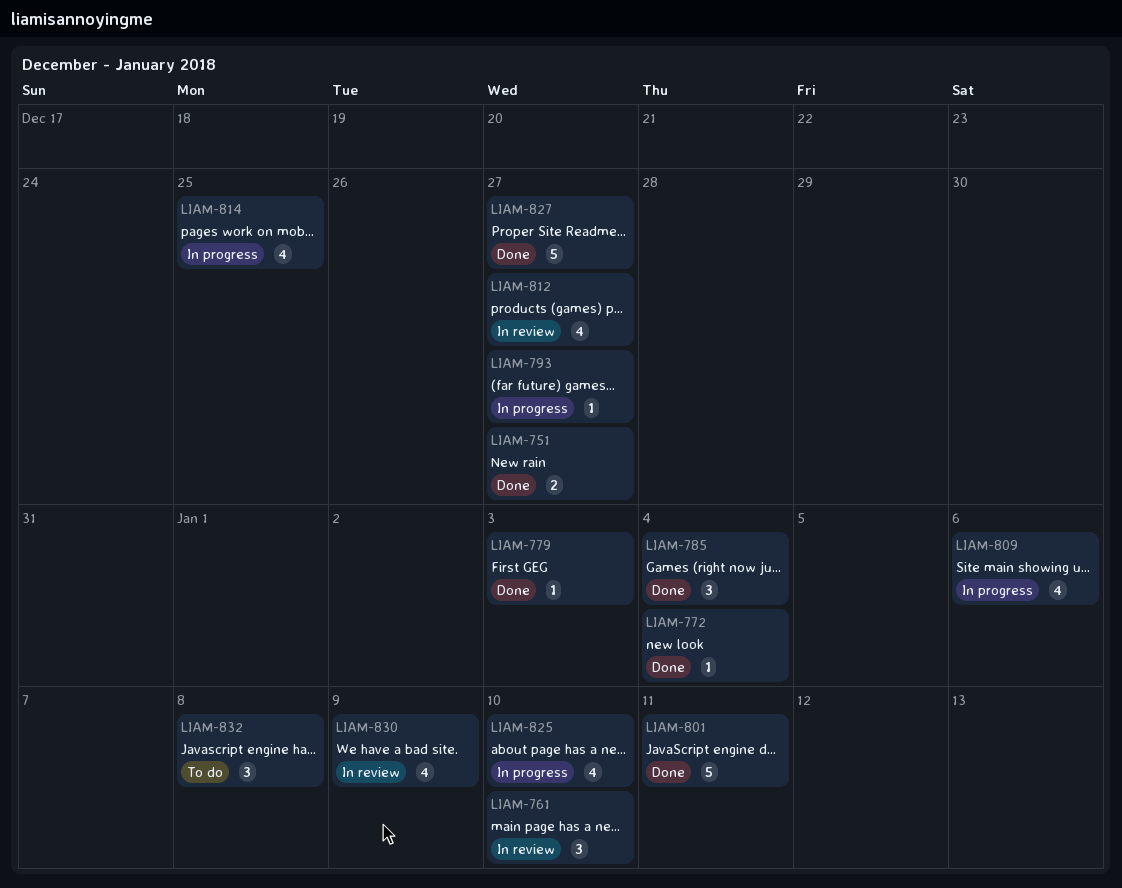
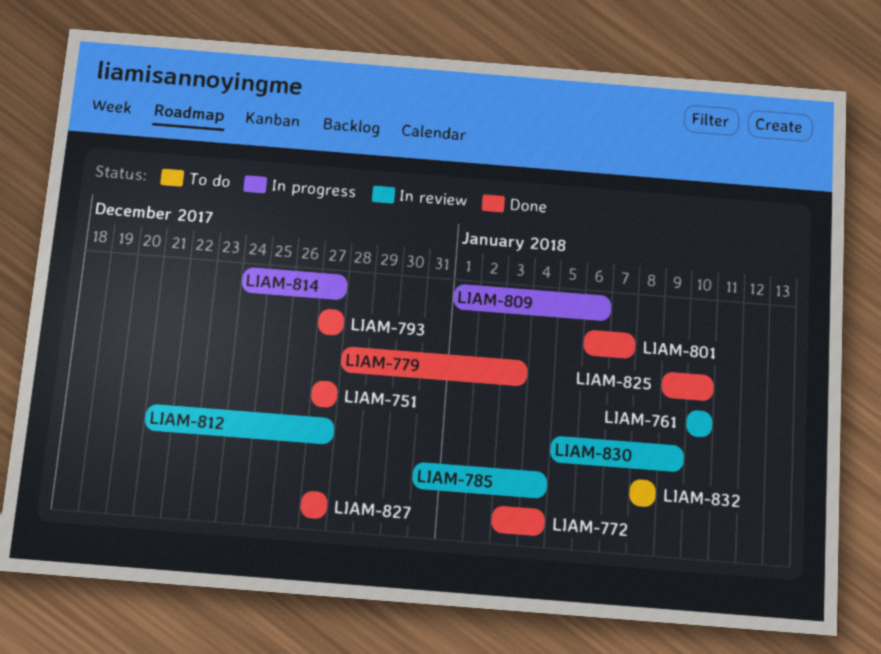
LIAM-785, status: Done -> In review
LIAM-793, status: In progress -> Done
LIAM-801, due: Jan 11 -> Jan 7
LIAM-814, due: Dec 25 -> Dec 27
LIAM-825, status: In progress -> Done

